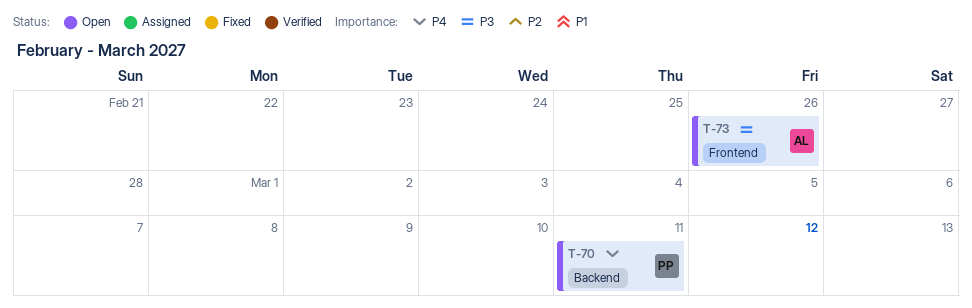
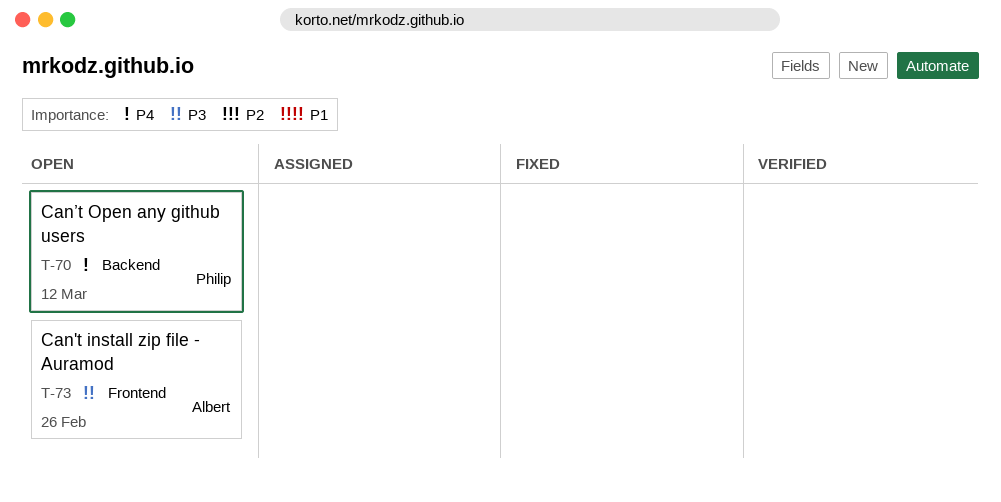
T-70, due: Mar 11 -> Mar 12

